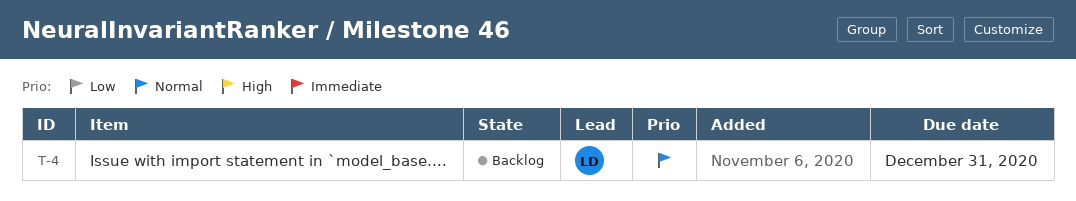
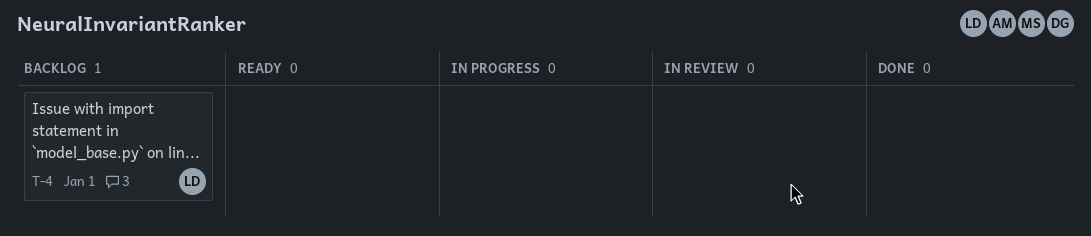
T-4, due: Dec 31 -> Jan 1

